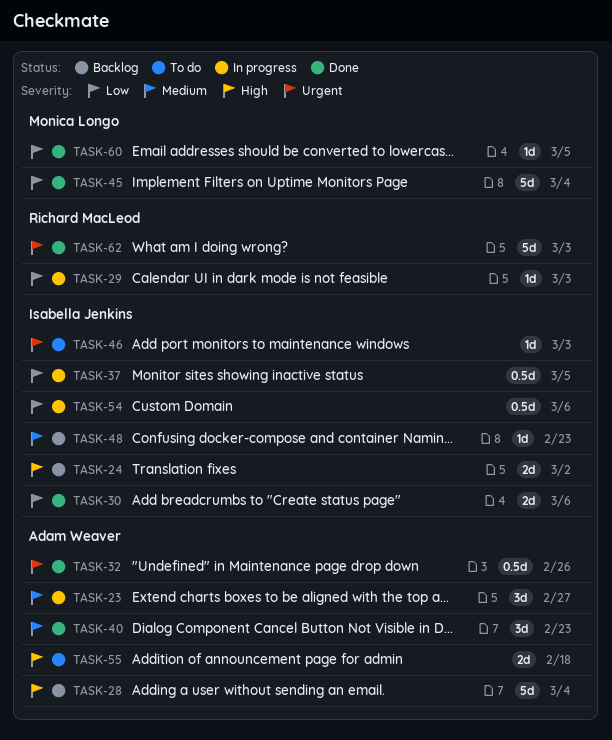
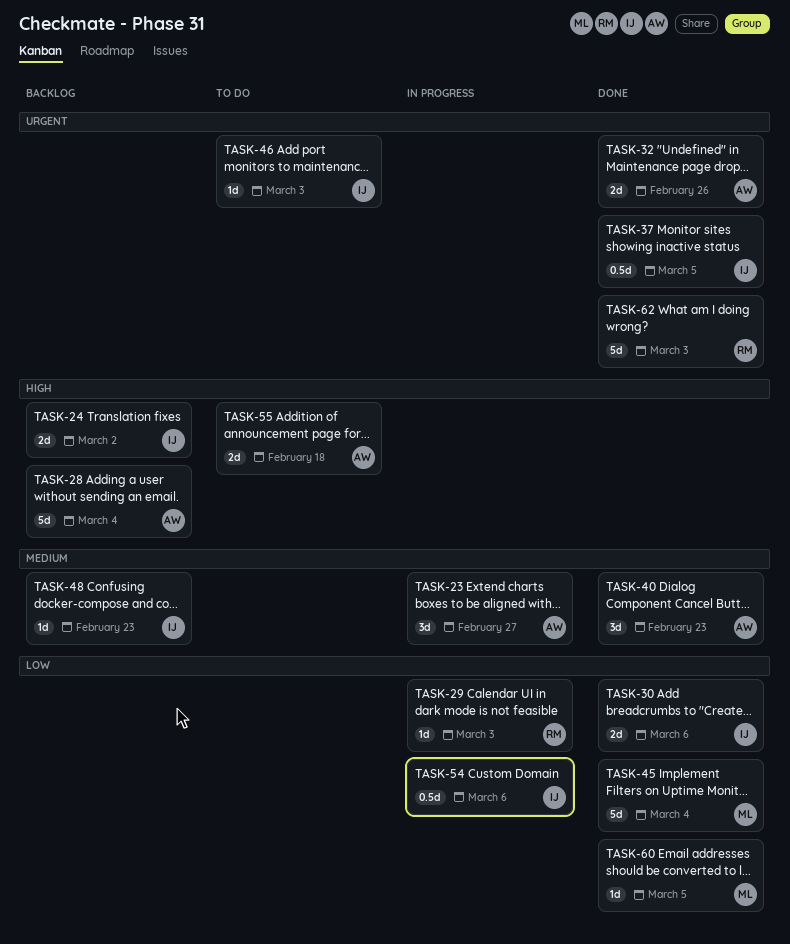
TASK-32, estimate: 0.5d -> 2d
TASK-37, status: In progress -> Done
TASK-37, priority: Low -> Urgent

